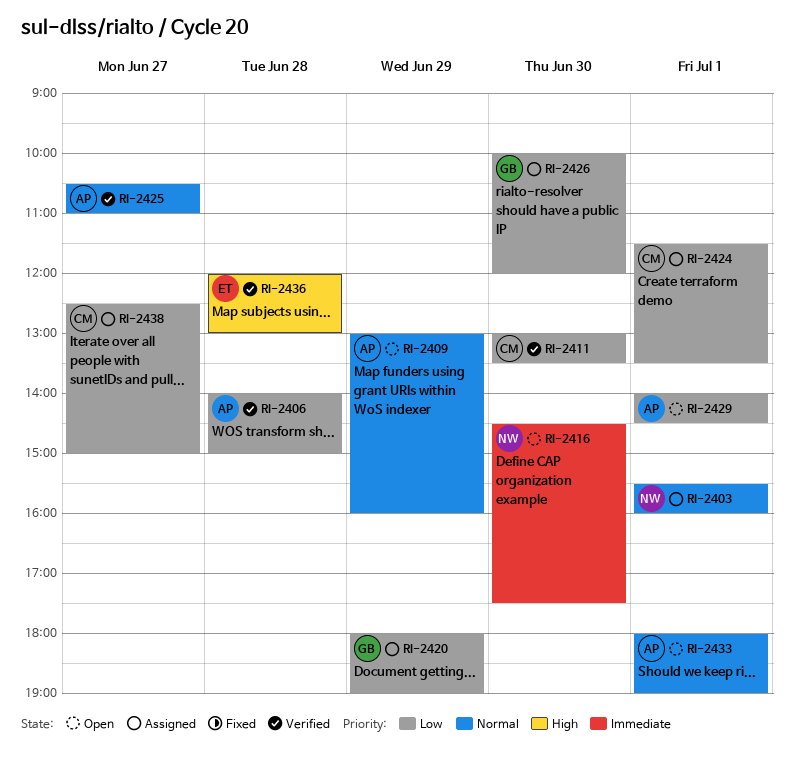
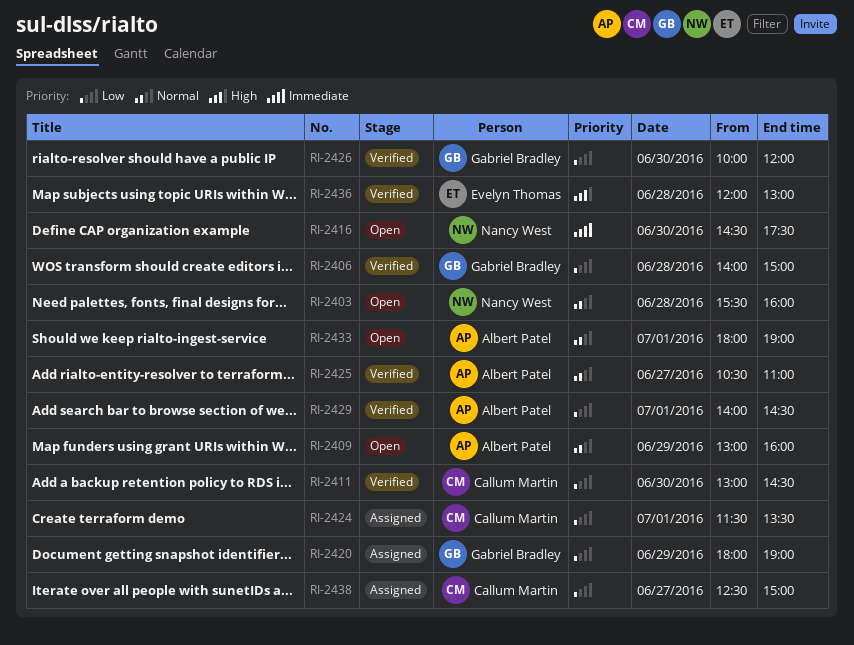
RI-2403, status: Assigned -> Open
RI-2403, day: Jul 1 -> Jun 28
RI-2406, owner: Albert Patel -> Gabriel Bradley
RI-2411, ends: 13:30 -> 14:30
RI-2426, status: Assigned -> Verified
RI-2429, status: Open -> Verified

